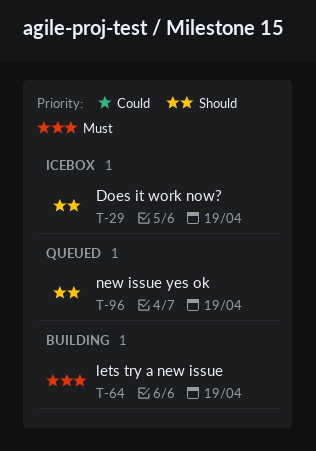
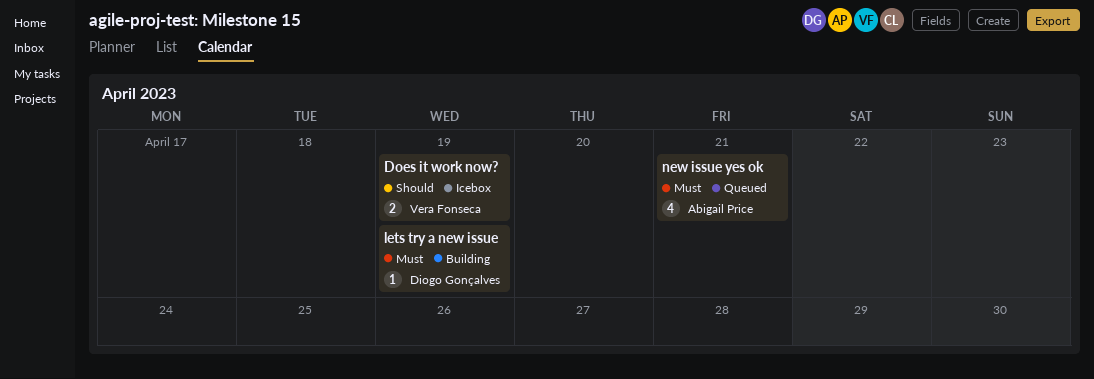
new issue yes ok, priority: Should -> Must
new issue yes ok, due: Apr 19 -> Apr 21

